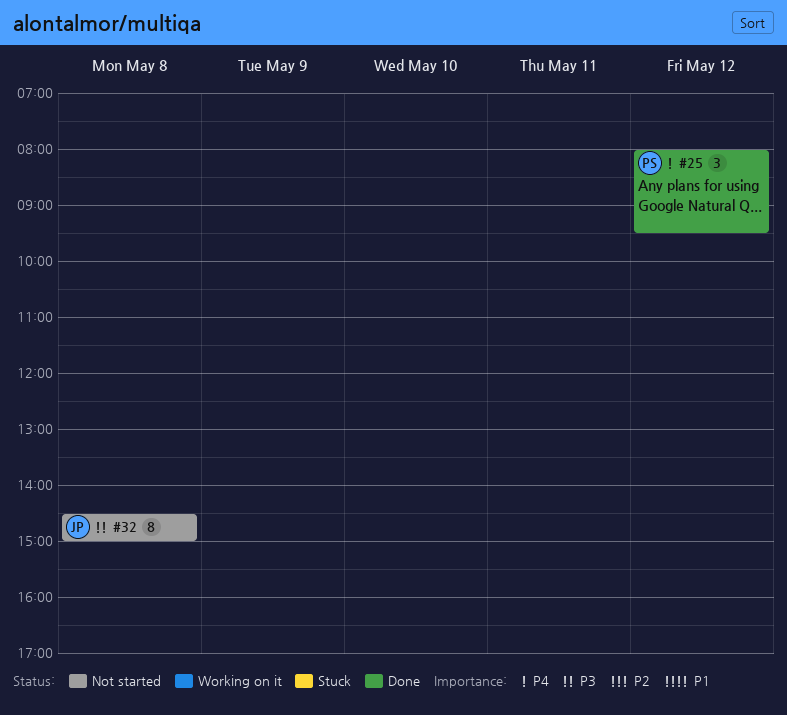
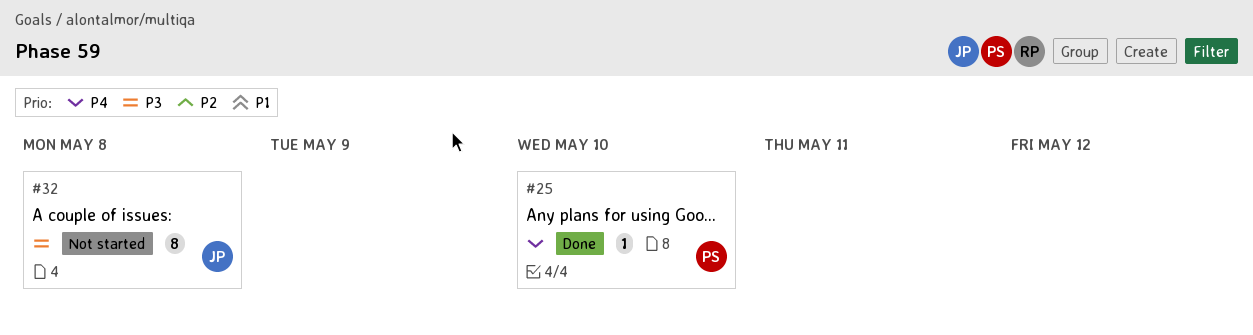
#25, estimate: 3 -> 1
#25, day: May 12 -> May 10

